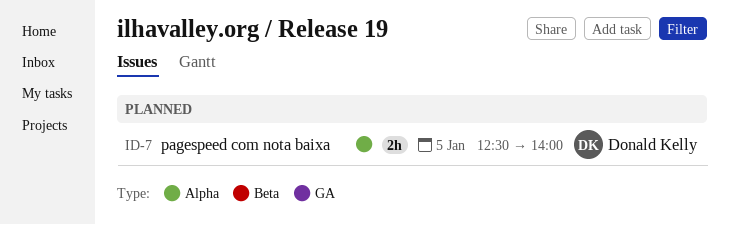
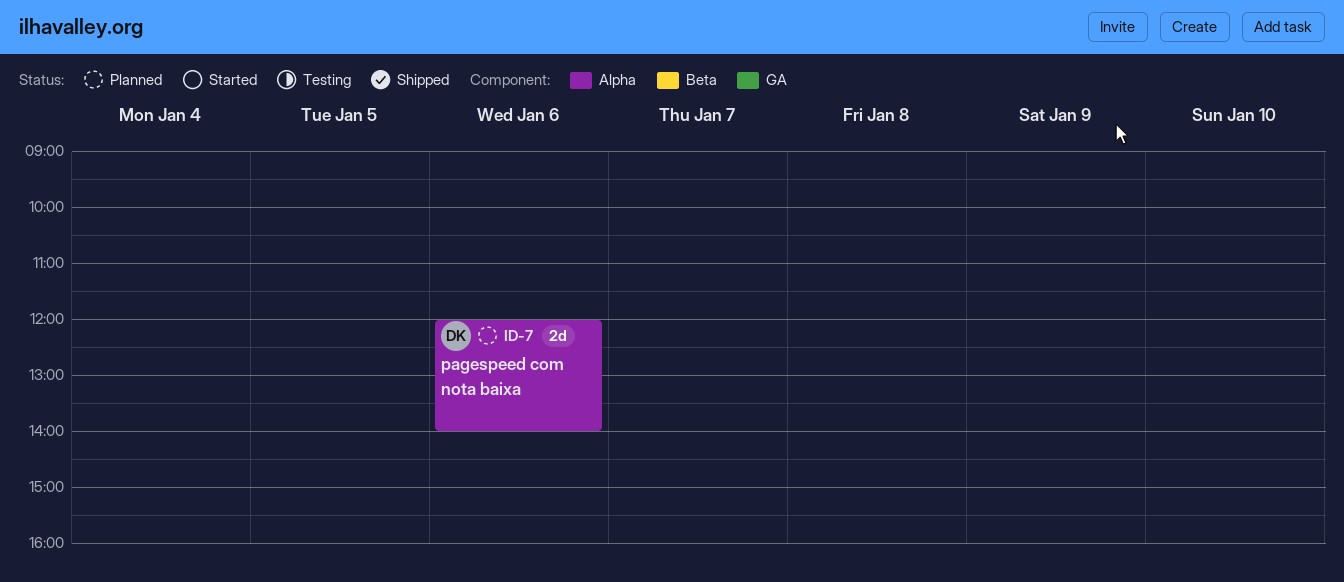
ID-7, estimate: 2h -> 2d
ID-7, day: Jan 5 -> Jan 6
ID-7, begins: 12:30 -> 12:00

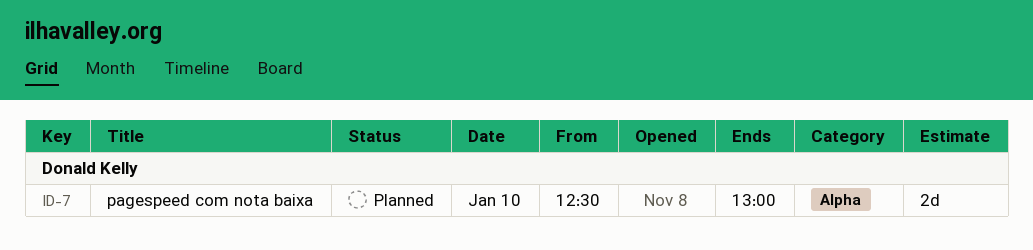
ID-7, day: Jan 6 -> Jan 10
ID-7, begins: 12:00 -> 12:30
ID-7, ends: 14:00 -> 13:00

